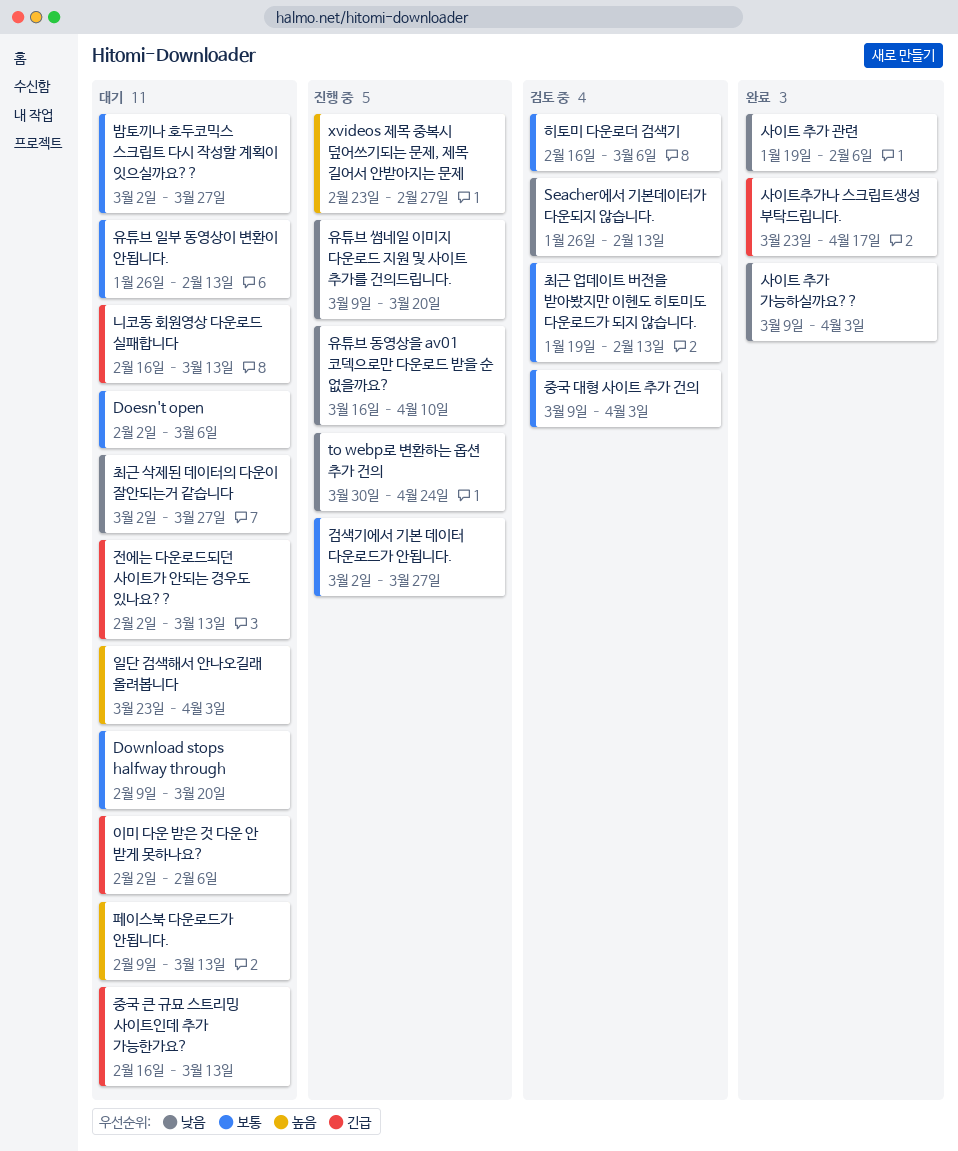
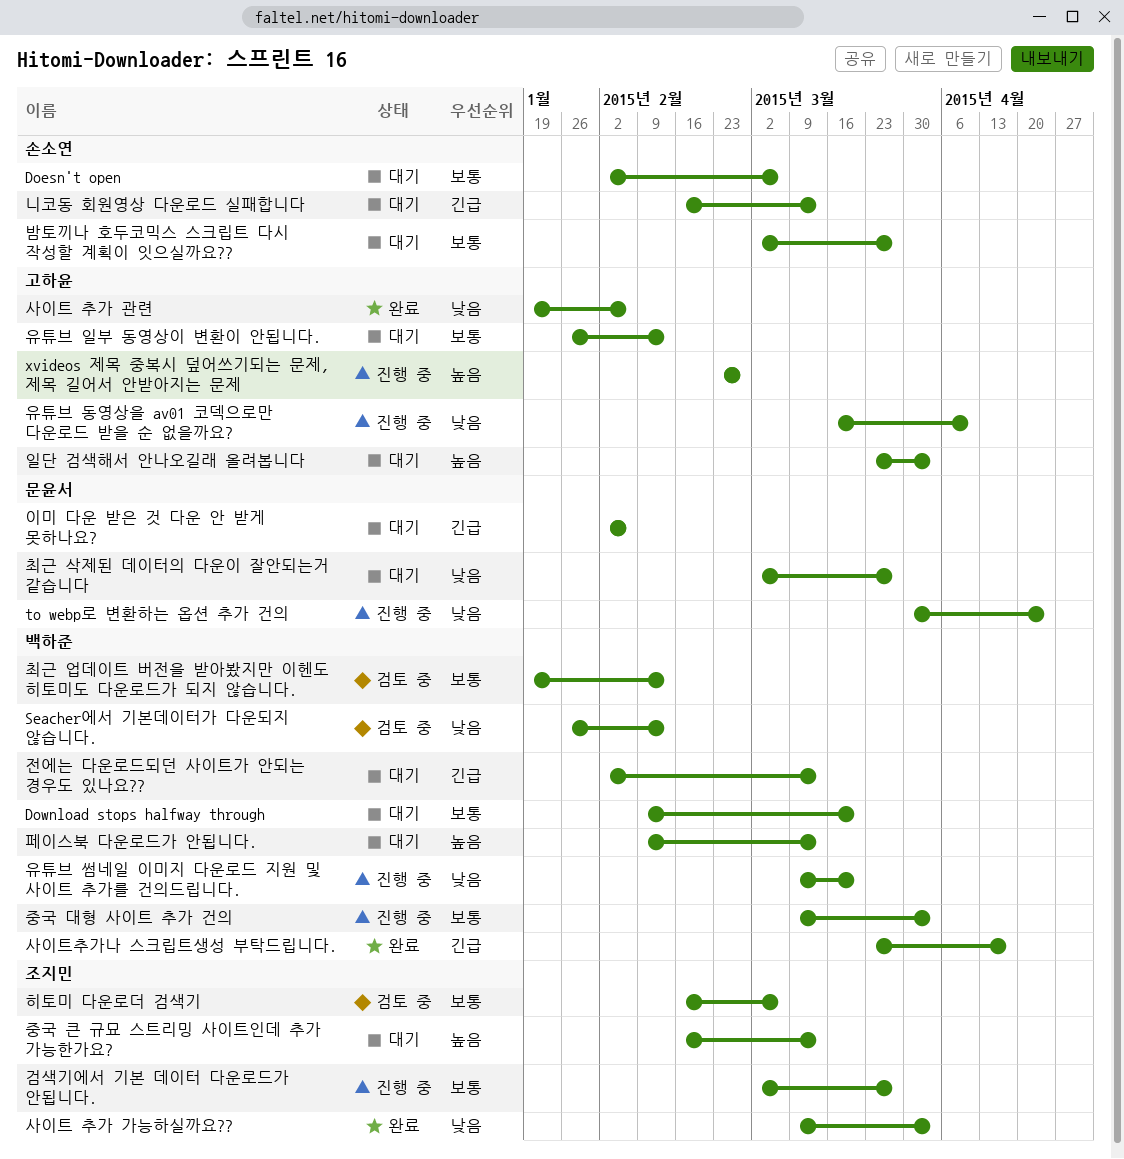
중국 대형 사이트 추가 건의, status: 검토 중 -> 진행 중
중국 큰 규묘 스트리밍 사이트인데 추가 가능한가요?, priority: 긴급 -> 높음

